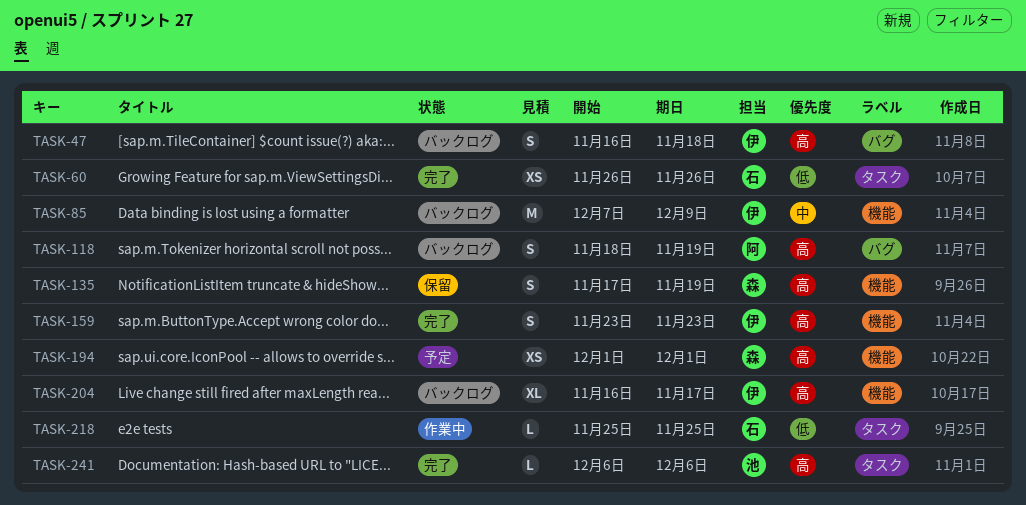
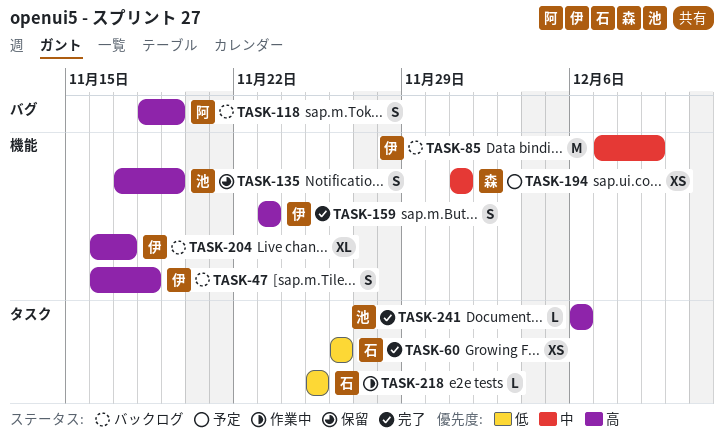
TASK-47, label: バグ -> 機能
TASK-135, owner: 森 -> 池
TASK-194, priority: 高 -> 中

